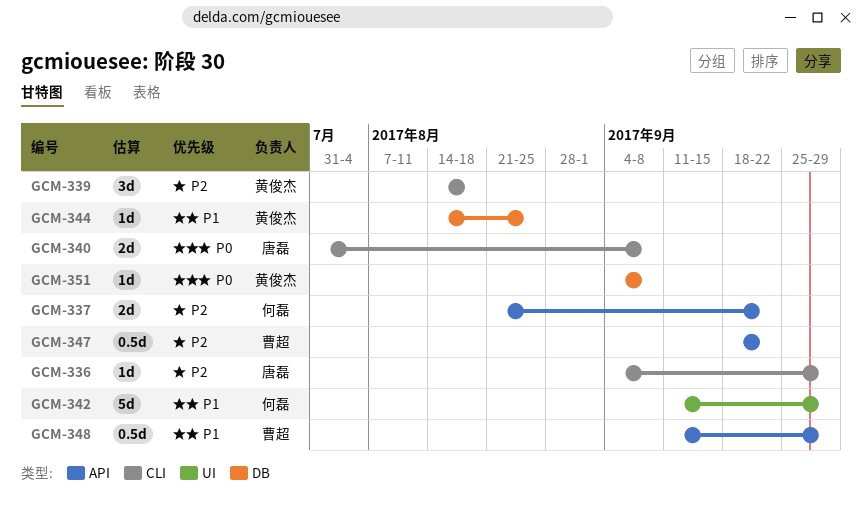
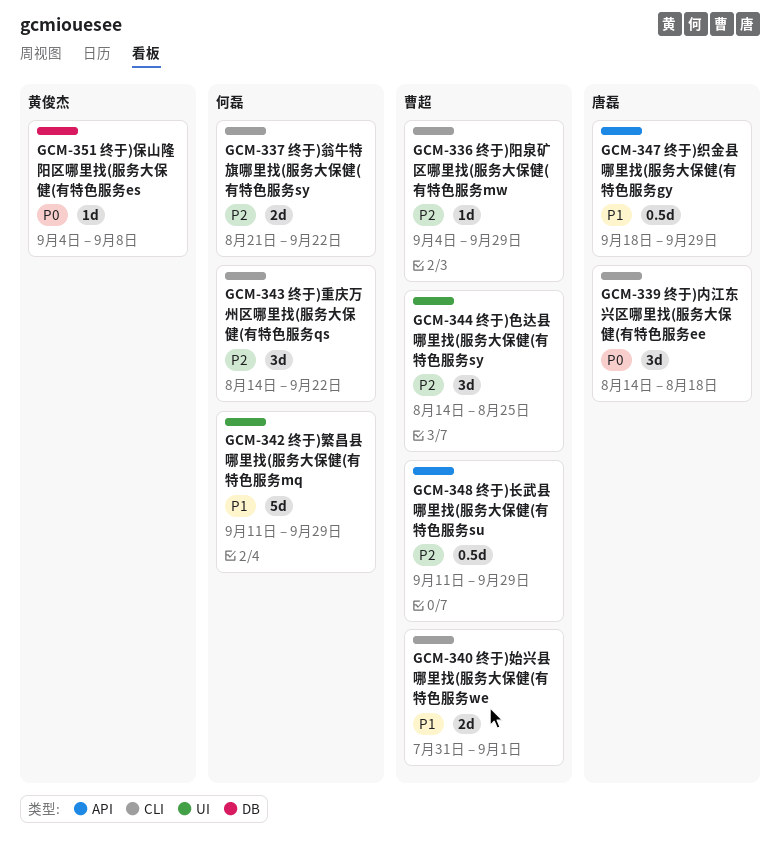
GCM-336, owner: 唐磊 -> 曹超
GCM-337, label: API -> CLI
GCM-339, owner: 黄俊杰 -> 唐磊
GCM-339, priority: P2 -> P0
GCM-340, owner: 唐磊 -> 曹超
GCM-340, priority: P0 -> P1
GCM-340, due: Sep 8 -> Sep 1
GCM-343: none -> present
GCM-344, owner: 黄俊杰 -> 曹超
GCM-344, priority: P1 -> P2
GCM-344, label: DB -> UI
GCM-344, estimate: 1d -> 3d
GCM-347, owner: 曹超 -> 唐磊
GCM-347, priority: P2 -> P1
GCM-347, due: Sep 22 -> Sep 29
GCM-348, priority: P1 -> P2

